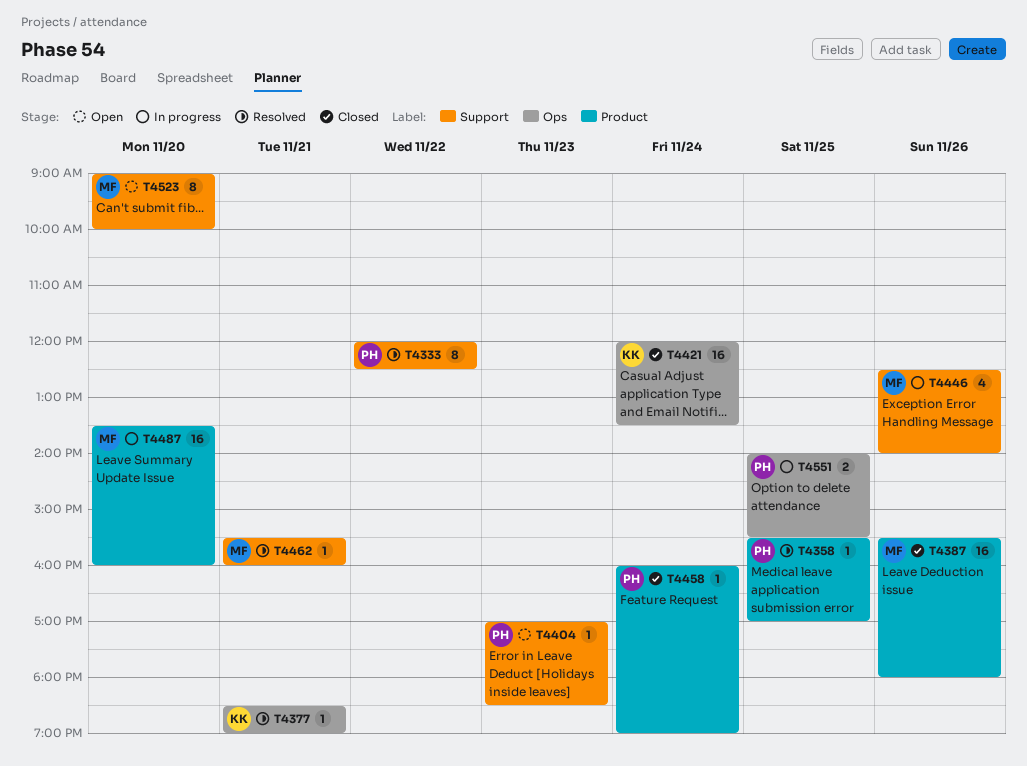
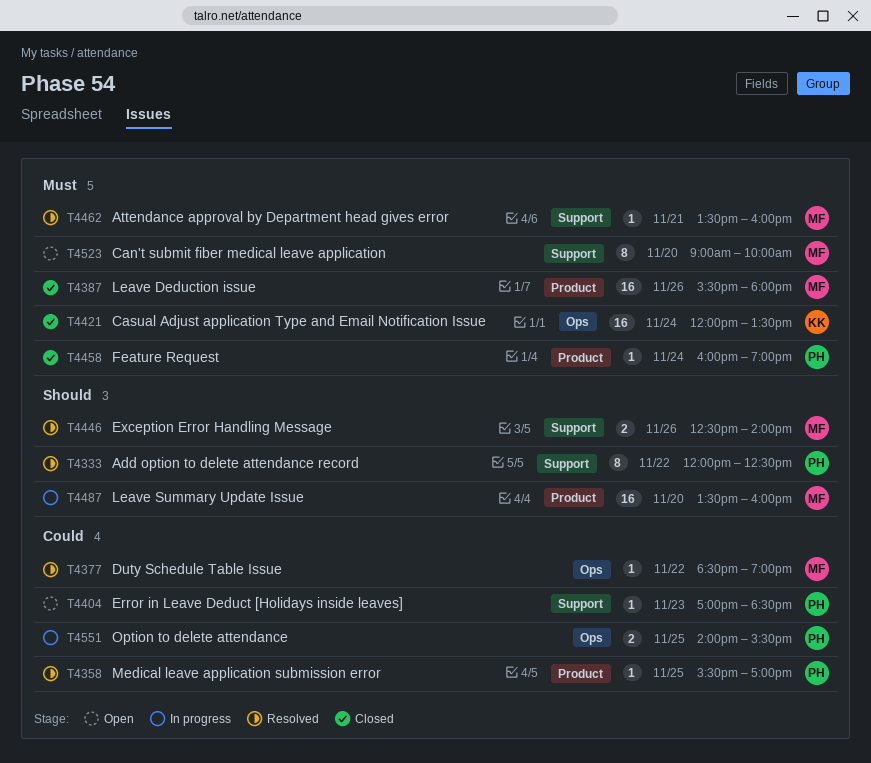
T4377, owner: KK -> MF
T4377, day: Nov 21 -> Nov 22
T4446, status: In progress -> Resolved
T4446, estimate: 4 -> 2
T4462, begins: 15:30 -> 13:30

